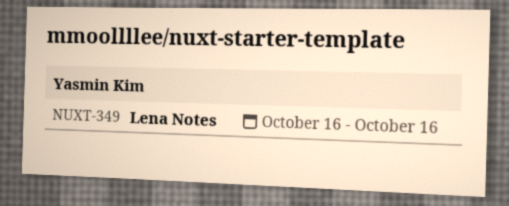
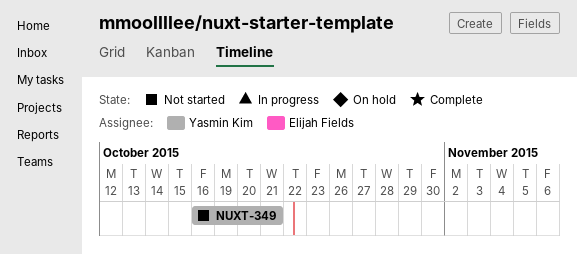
NUXT-349, due: Oct 16 -> Oct 21

